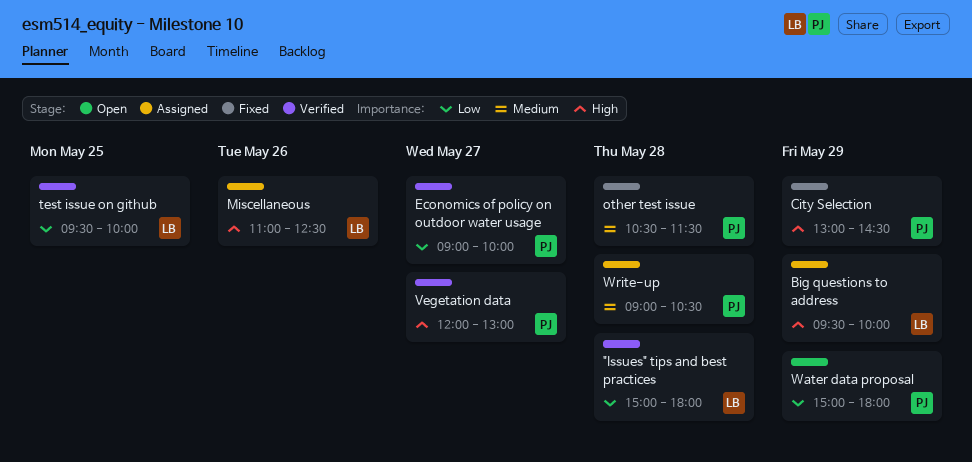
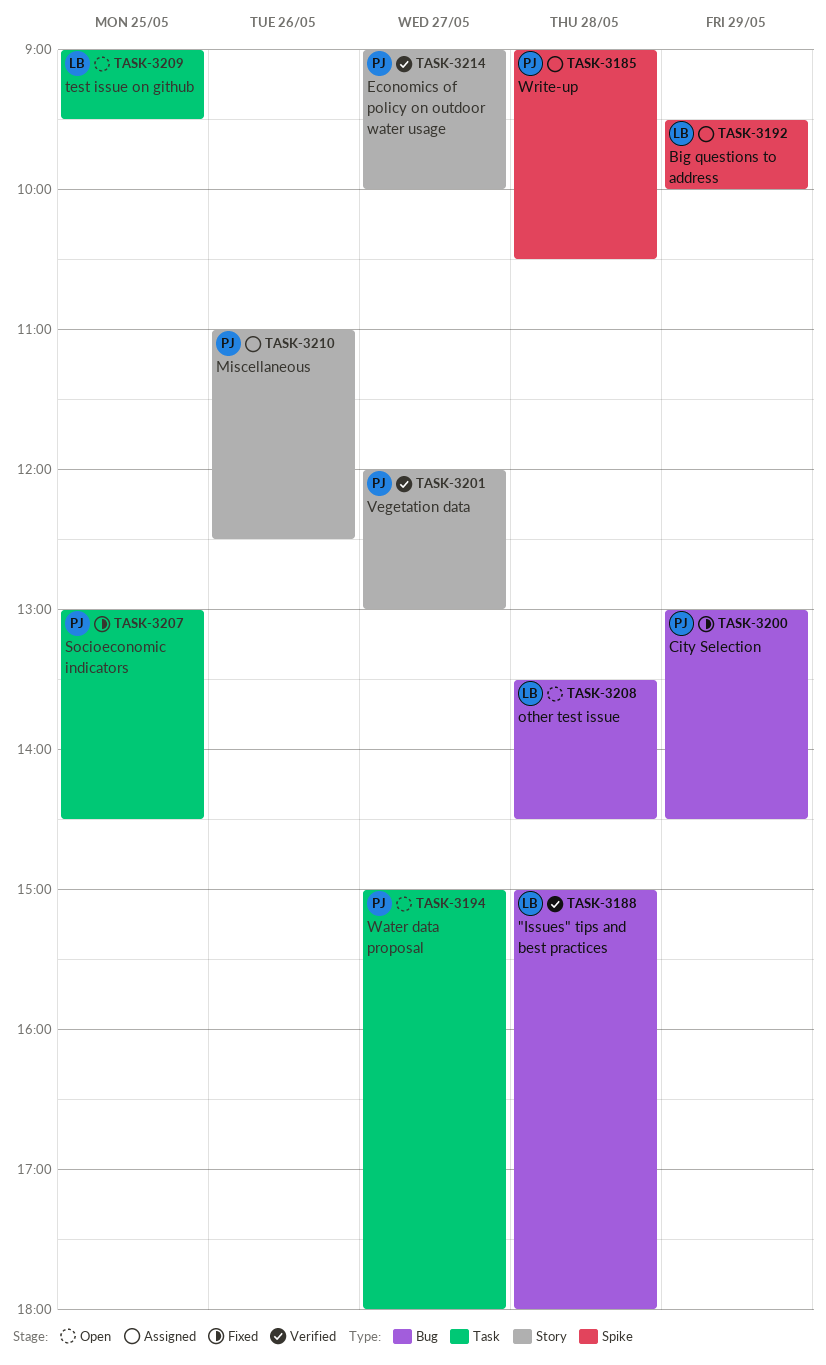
Miscellaneous, owner: LB -> PJ
other test issue, status: Fixed -> Open
other test issue, owner: PJ -> LB
other test issue, begins: 10:30 -> 13:30
other test issue, ends: 11:30 -> 14:30
Socioeconomic indicators: none -> present
test issue on github, status: Verified -> Open
test issue on github, begins: 09:30 -> 09:00
test issue on github, ends: 10:00 -> 09:30
Water data proposal, day: May 29 -> May 27

